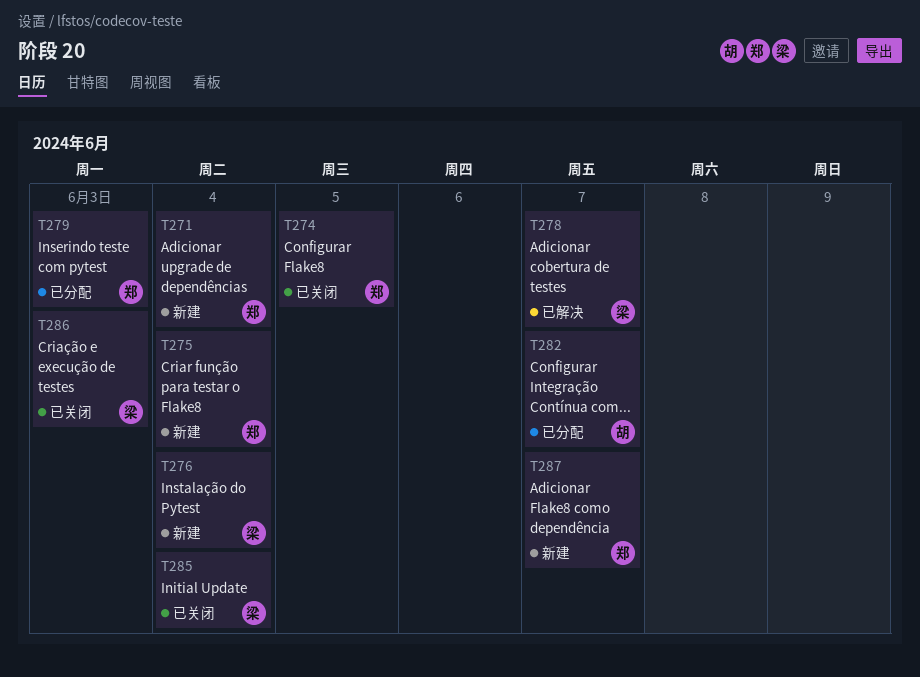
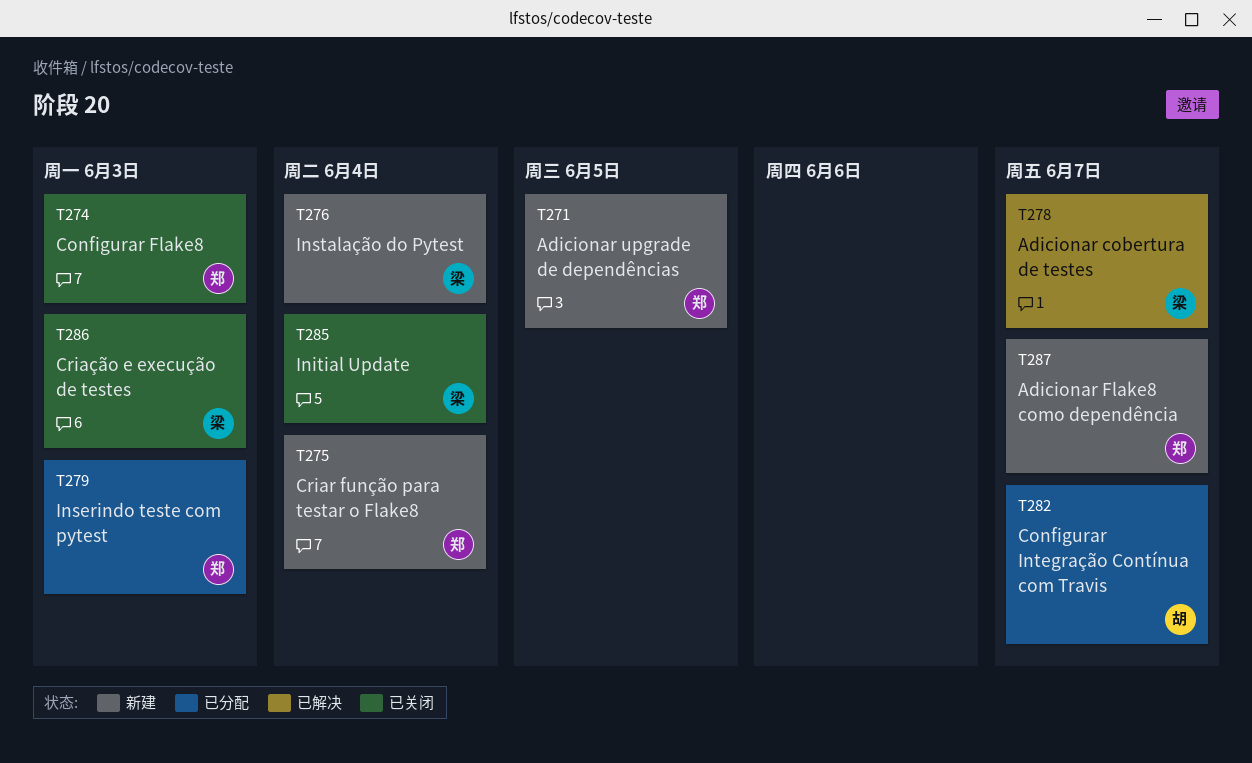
T271, due: Jun 4 -> Jun 5
T274, due: Jun 5 -> Jun 3

